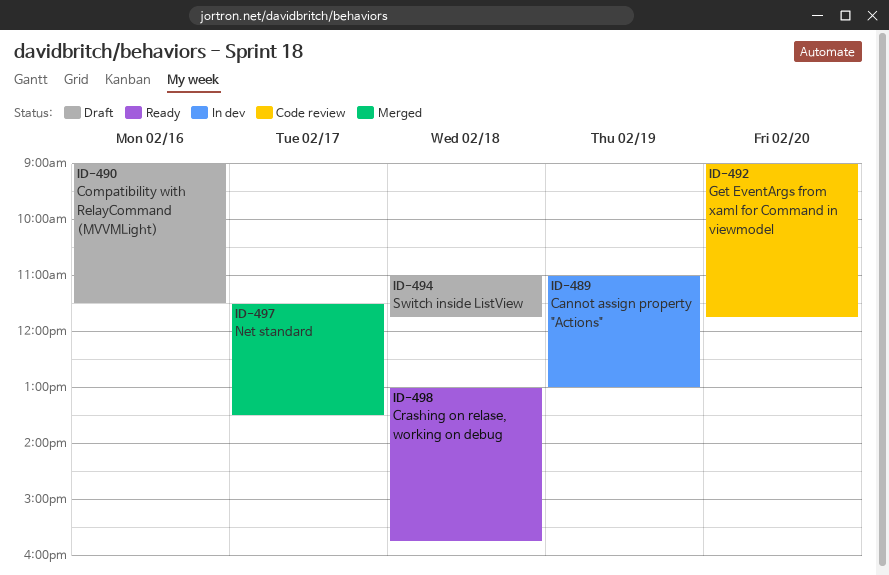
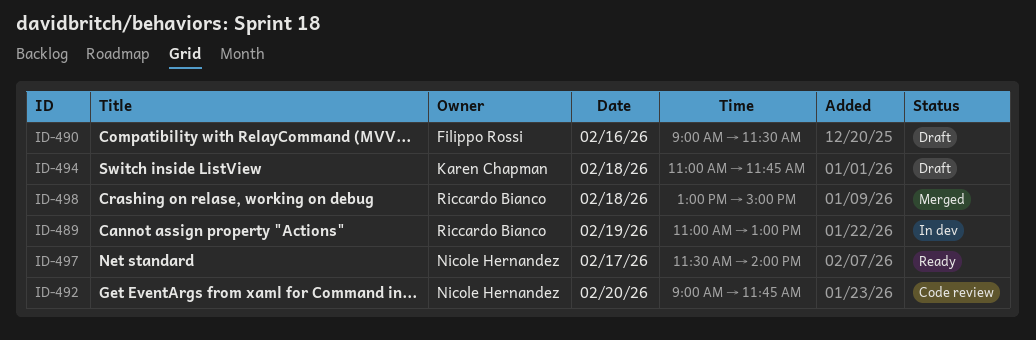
ID-497, status: Merged -> Ready
ID-497, ends: 13:30 -> 14:00
ID-498, status: Ready -> Merged
ID-498, ends: 15:45 -> 15:00

